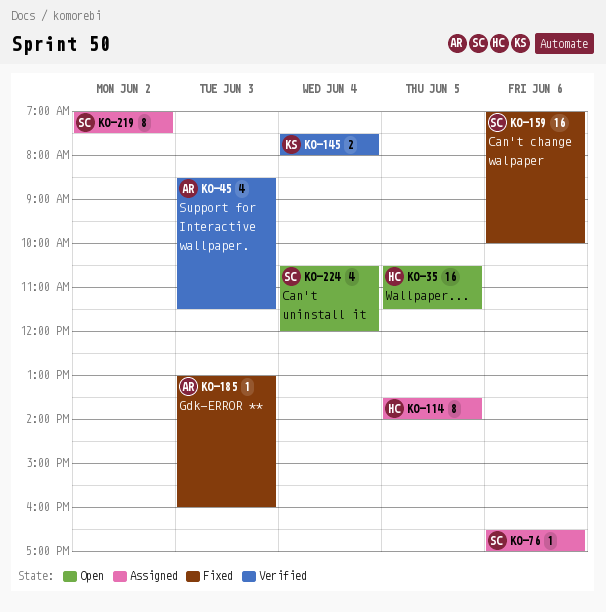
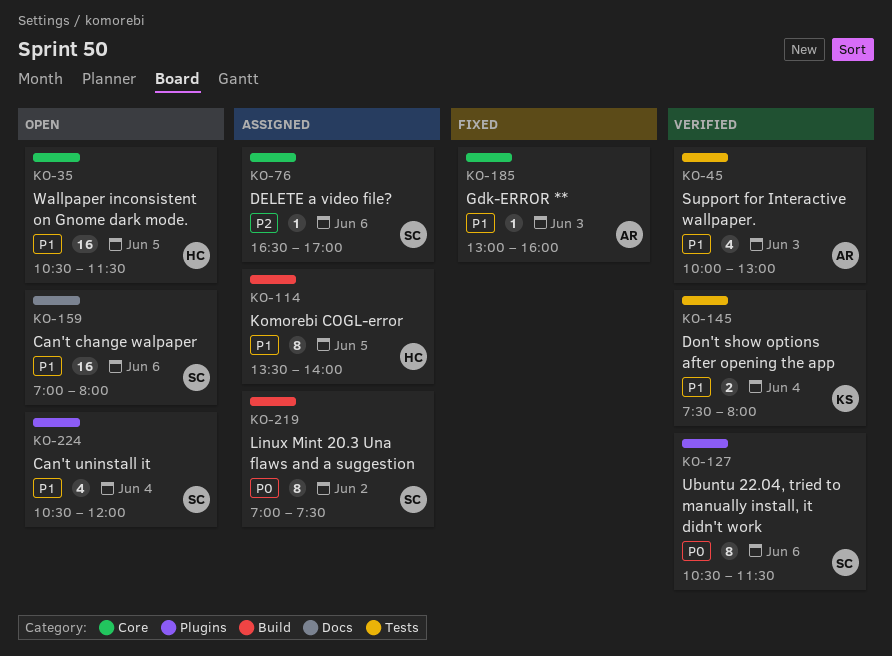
KO-45, begins: 08:30 -> 10:00
KO-45, ends: 11:30 -> 13:00
KO-127: none -> present
KO-159, status: Fixed -> Open
KO-159, ends: 10:00 -> 08:00

